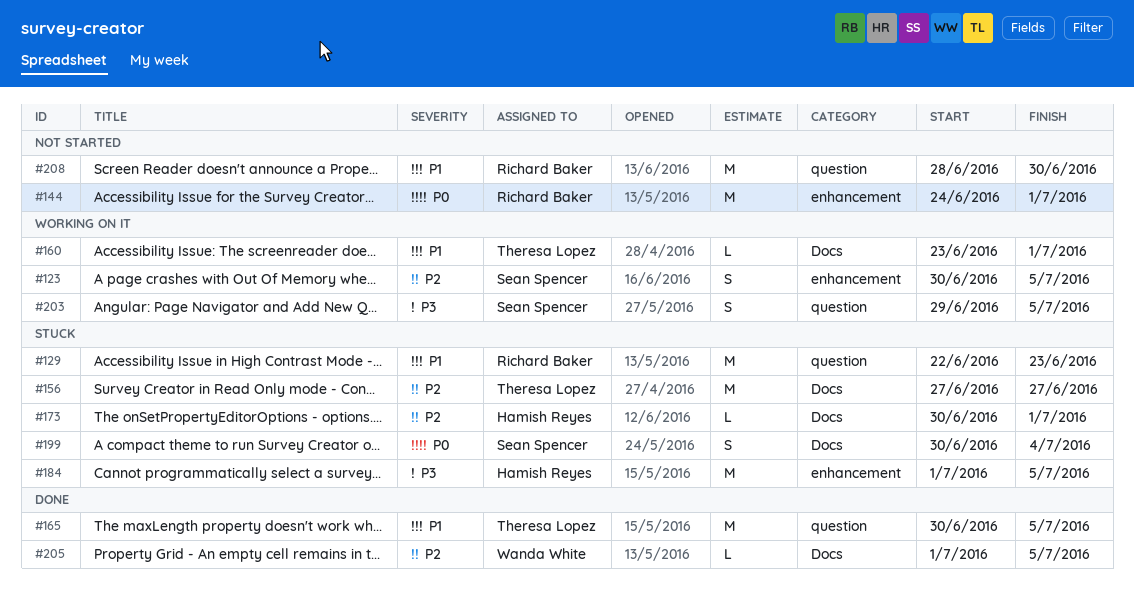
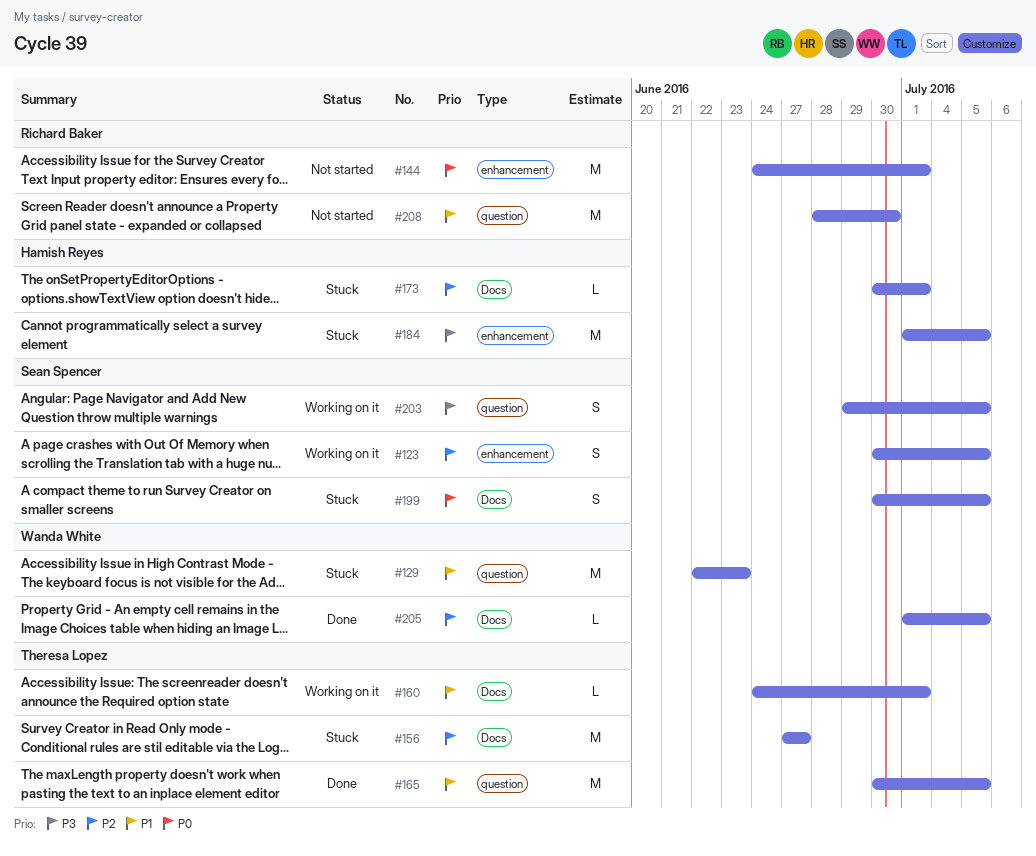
#129, owner: Richard Baker -> Wanda White
#160, start: Jun 23 -> Jun 24
#199, due: Jul 4 -> Jul 5

